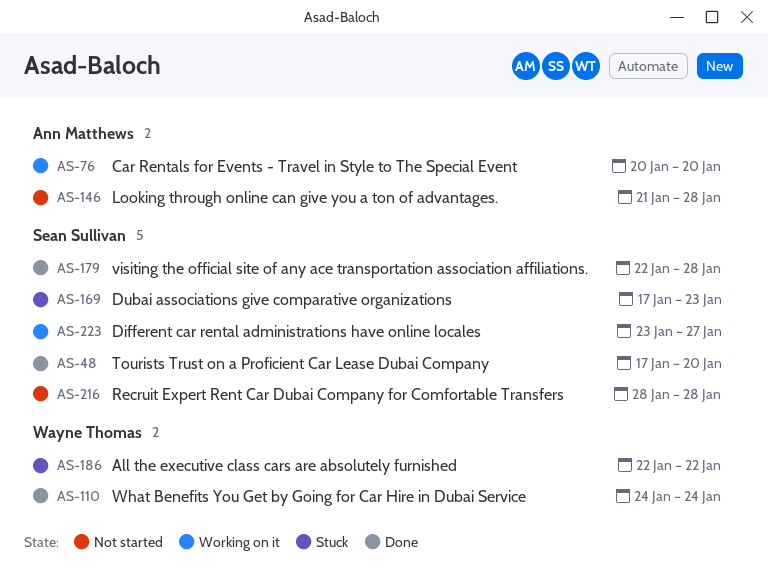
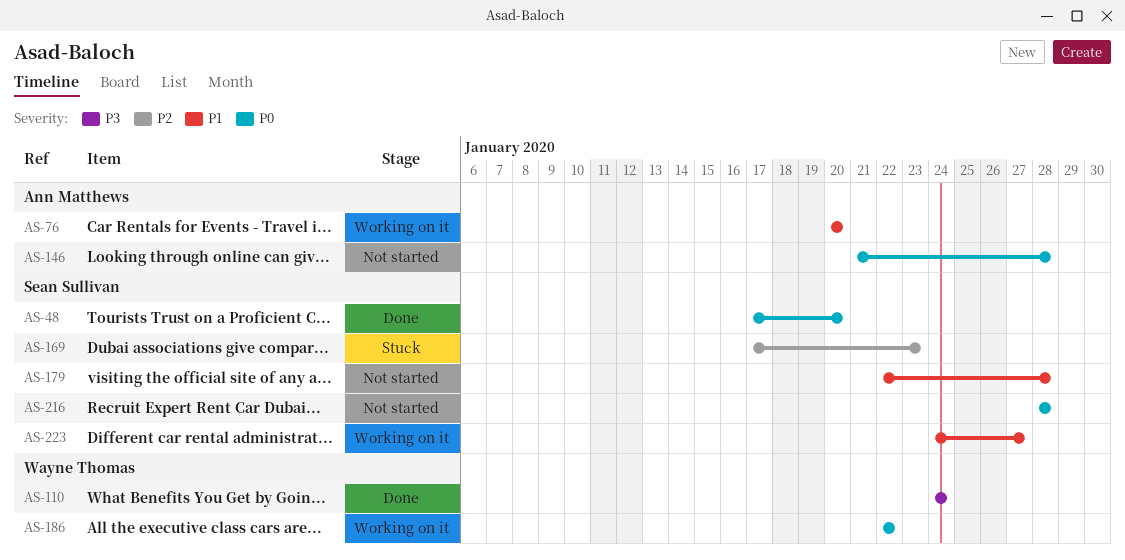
AS-179, status: Done -> Not started
AS-186, status: Stuck -> Working on it
AS-223, start: Jan 23 -> Jan 24

